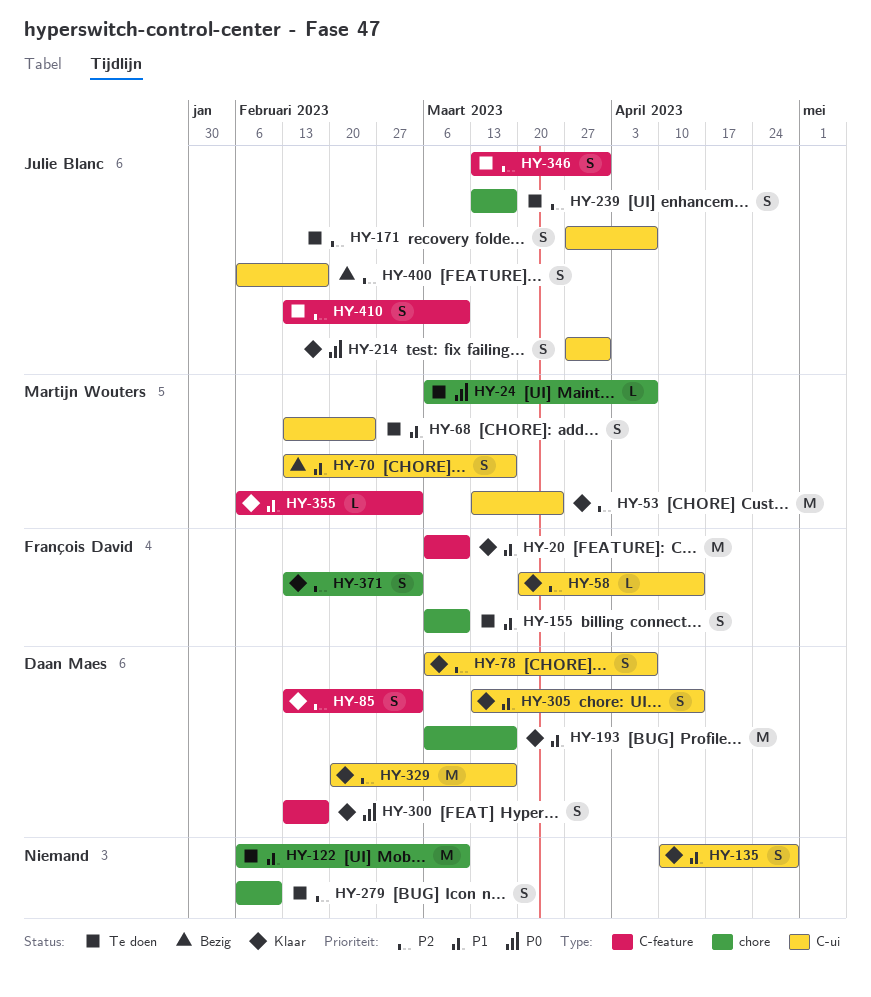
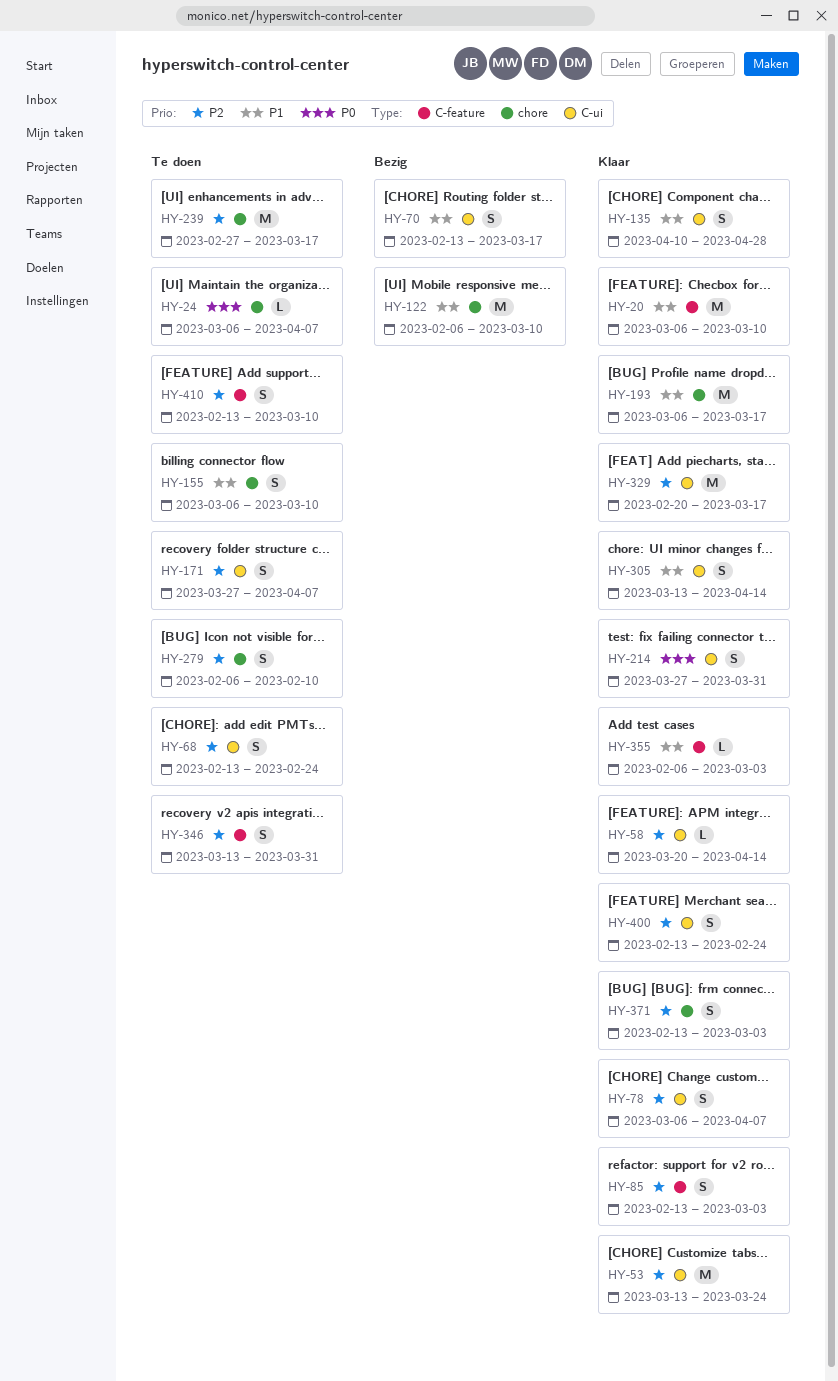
HY-68, priority: P1 -> P2
HY-122, status: Te doen -> Bezig
HY-239, estimate: S -> M
HY-239, start: Mar 13 -> Feb 27
HY-300: present -> none
HY-400, status: Bezig -> Klaar
HY-400, start: Feb 6 -> Feb 13
HY-400, due: Feb 17 -> Feb 24

